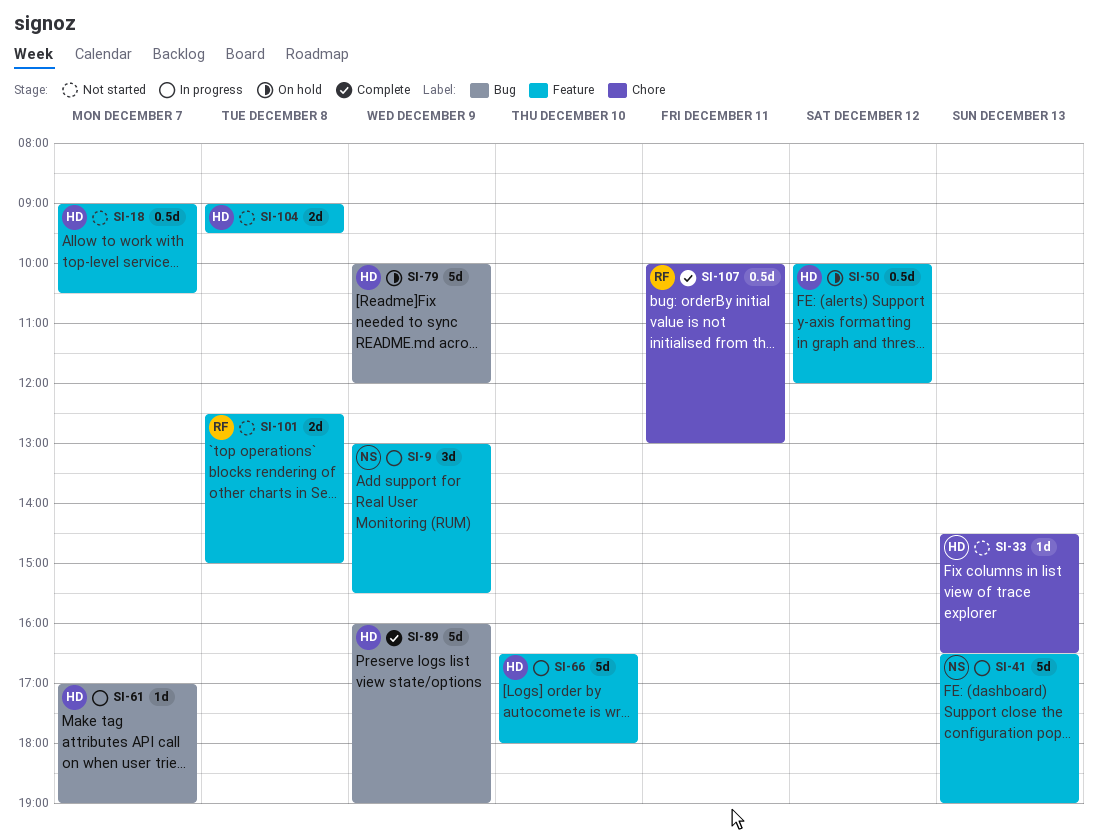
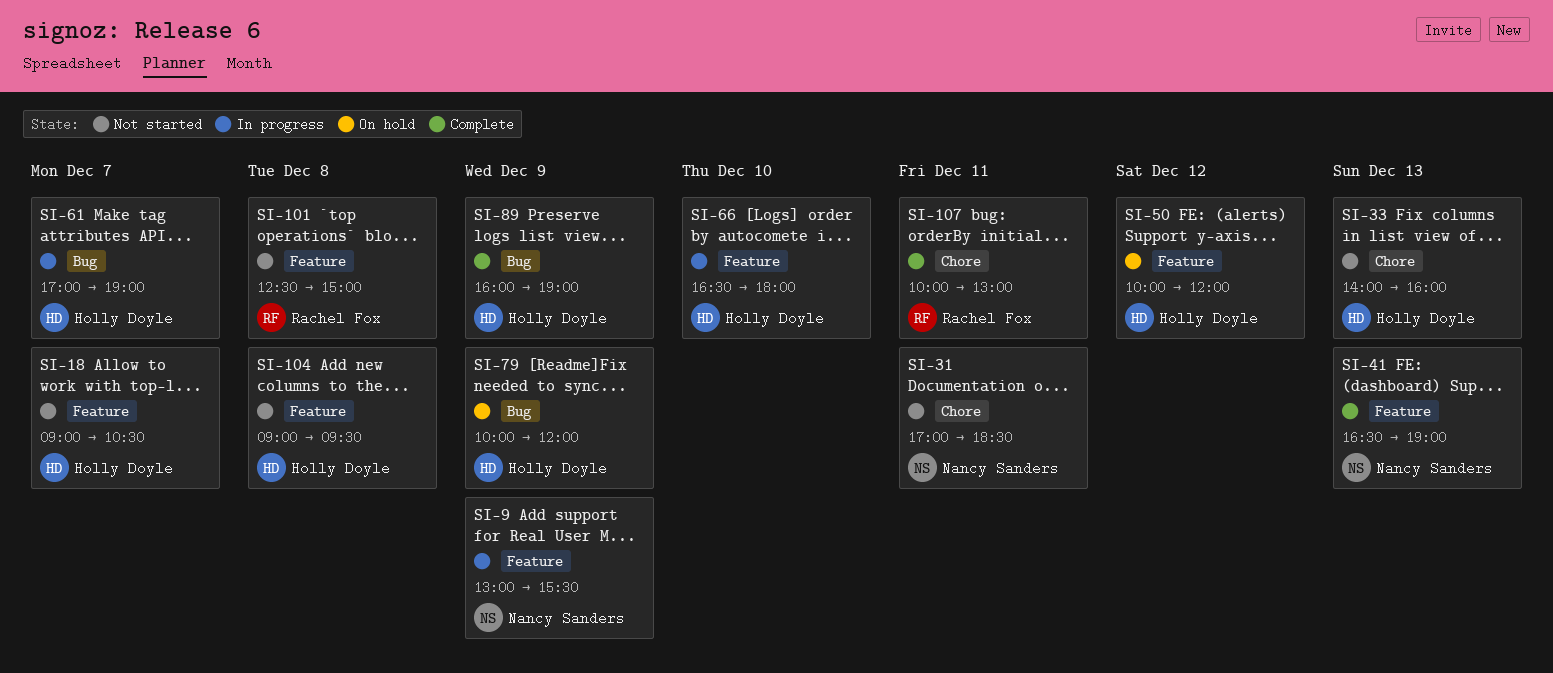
SI-31: none -> present
SI-33, begins: 14:30 -> 14:00
SI-33, ends: 16:30 -> 16:00
SI-41, status: In progress -> Complete

